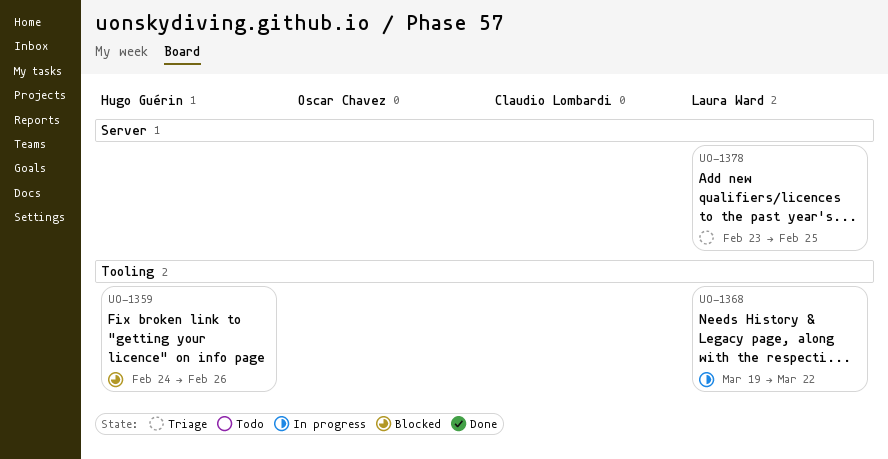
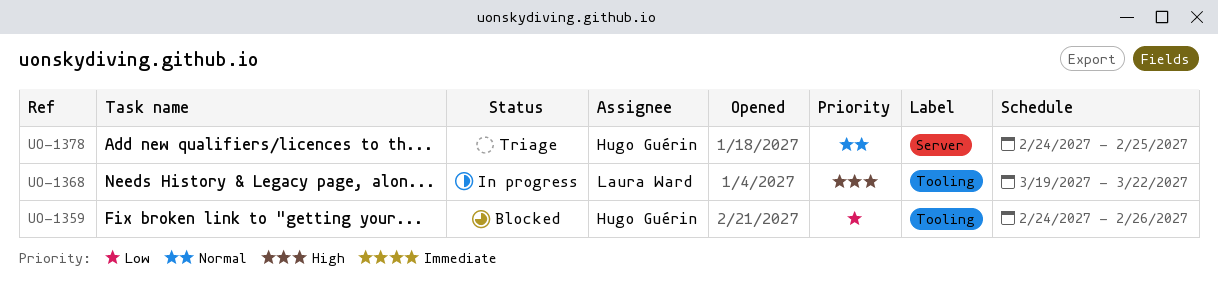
UO-1378, owner: Laura Ward -> Hugo Guérin
UO-1378, start: Feb 23 -> Feb 24

